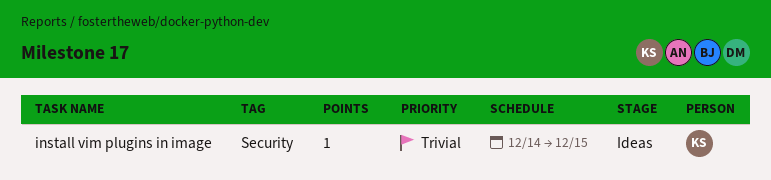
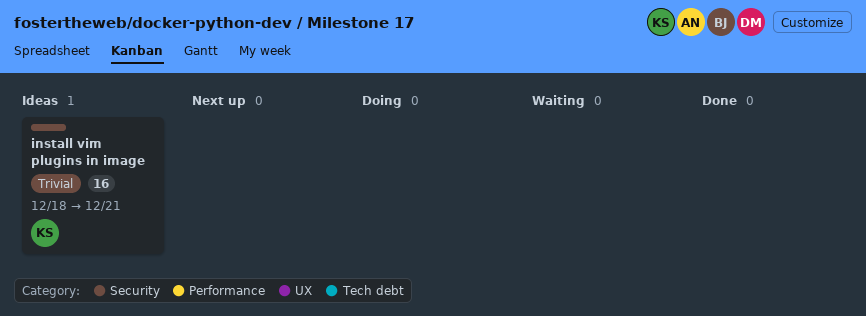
install vim plugins in image, estimate: 1 -> 16
install vim plugins in image, start: Dec 14 -> Dec 18
install vim plugins in image, due: Dec 15 -> Dec 21

